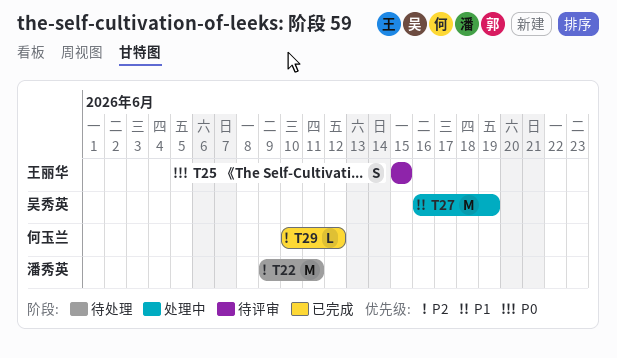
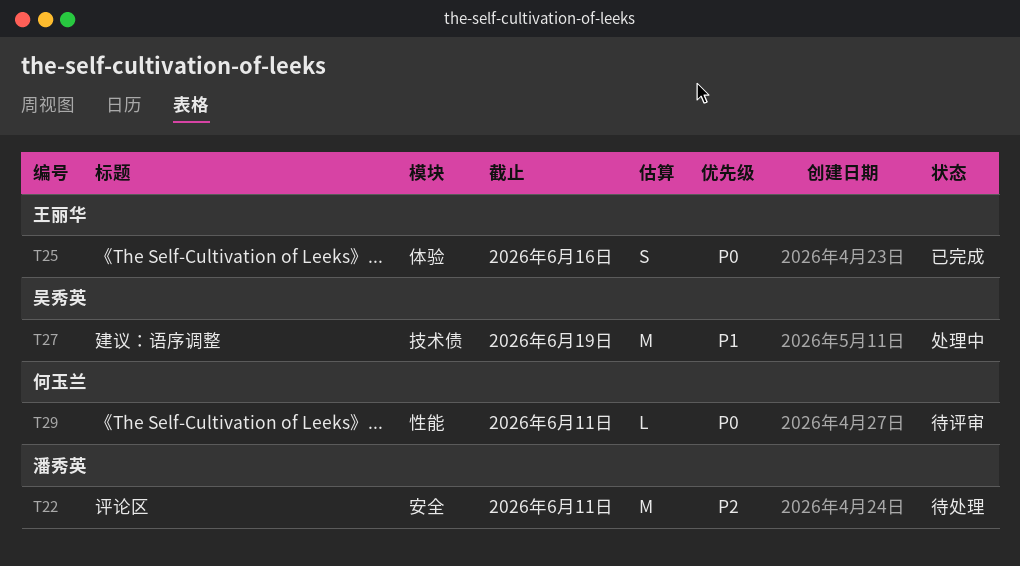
T25, status: 待评审 -> 已完成
T25, due: Jun 15 -> Jun 16
T29, status: 已完成 -> 待评审
T29, priority: P2 -> P0
T29, due: Jun 12 -> Jun 11

